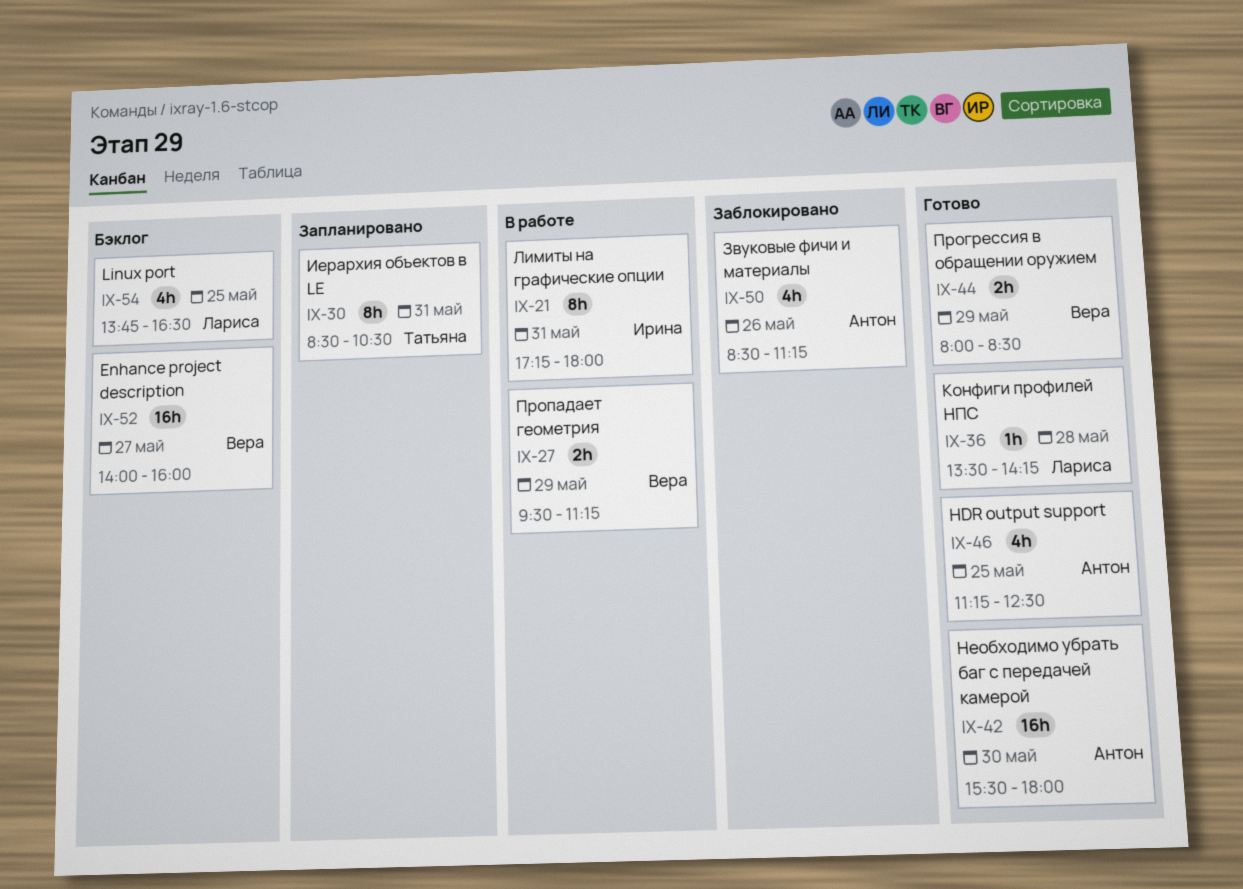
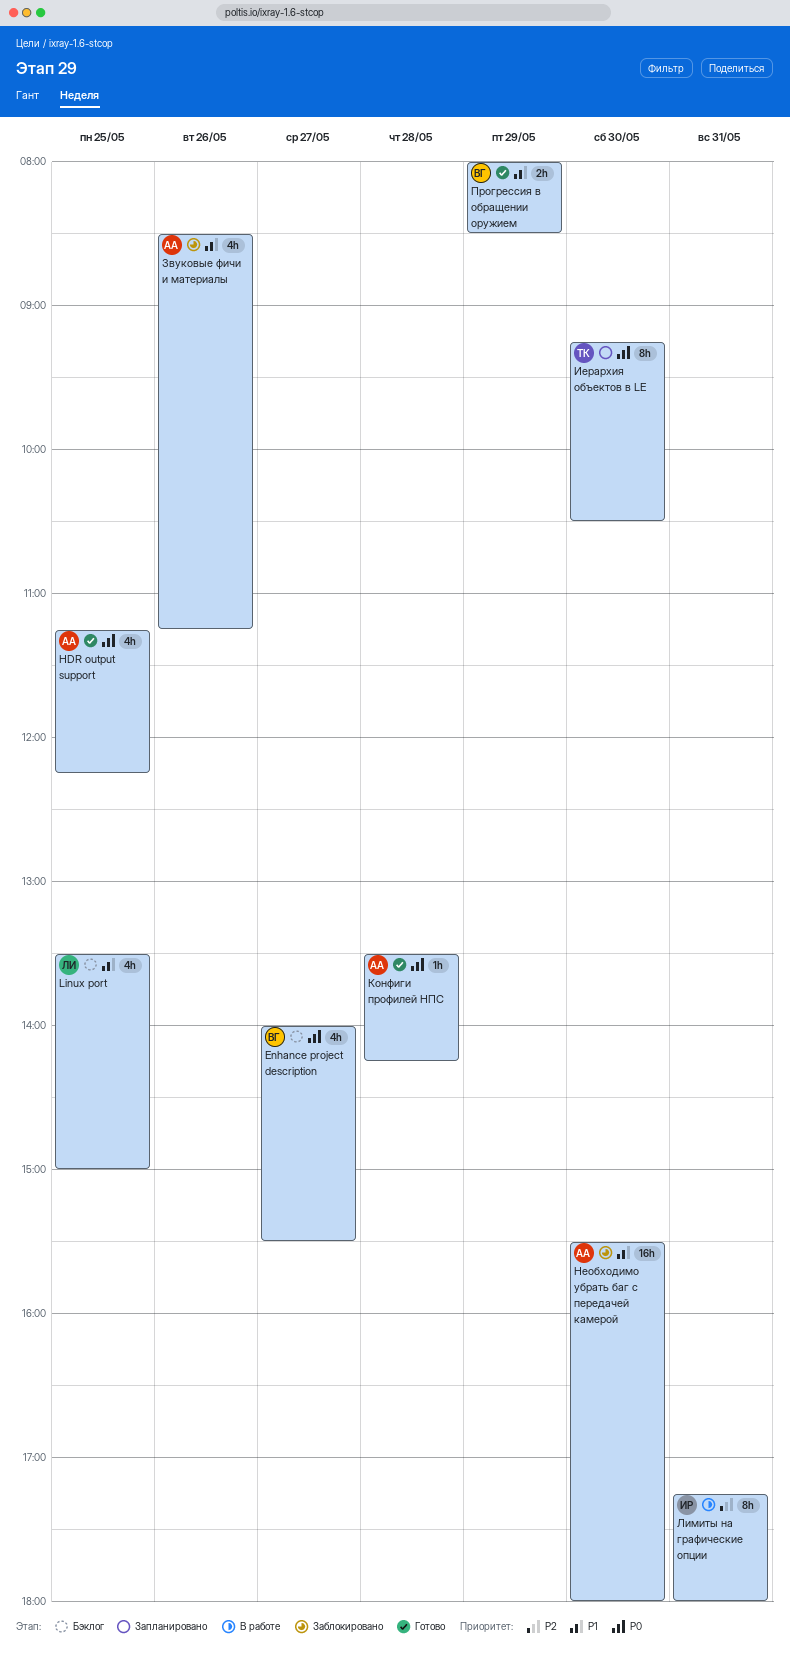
Enhance project description, estimate: 16h -> 4h
Enhance project description, ends: 16:00 -> 15:30
HDR output support, ends: 12:30 -> 12:15
Linux port, begins: 13:45 -> 13:30
Linux port, ends: 16:30 -> 15:00
Иерархия объектов в LE, day: May 31 -> May 30
Иерархия объектов в LE, begins: 08:30 -> 09:15
Конфиги профилей НПС, owner: Лариса -> Антон
Необходимо убрать баг с передачей камерой, status: Готово -> Заблокировано
Пропадает геометрия: present -> none

